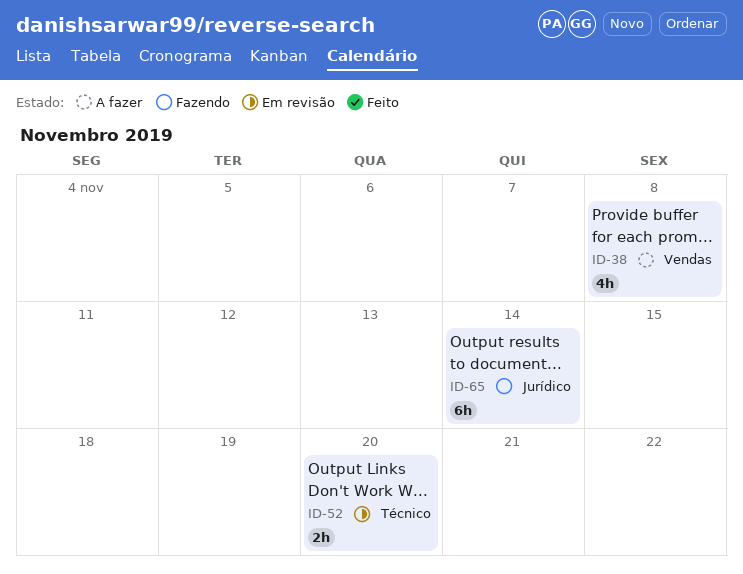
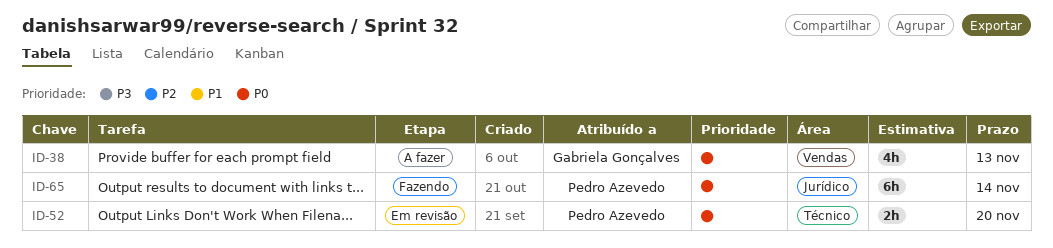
ID-38, due: Nov 8 -> Nov 13

